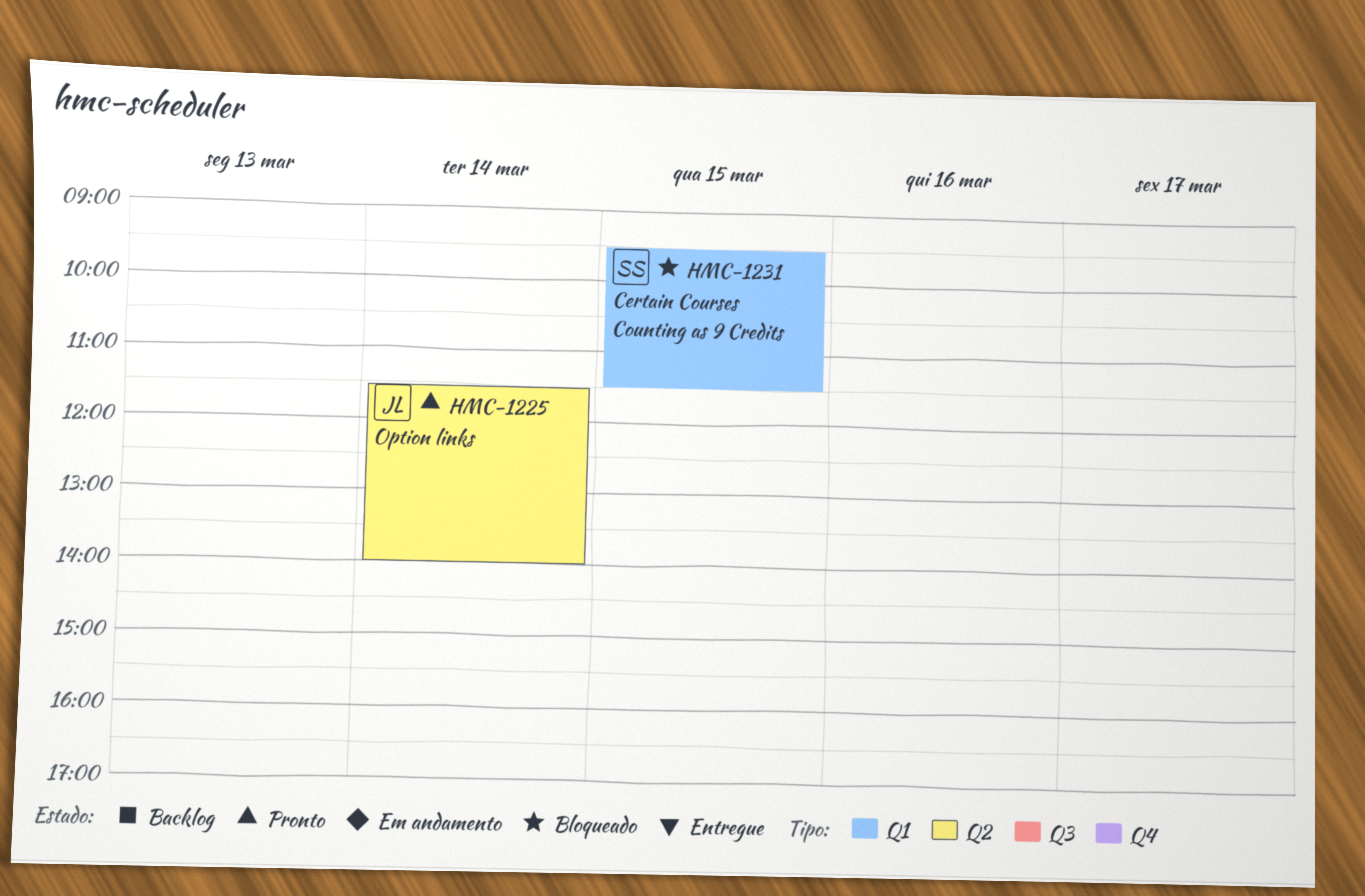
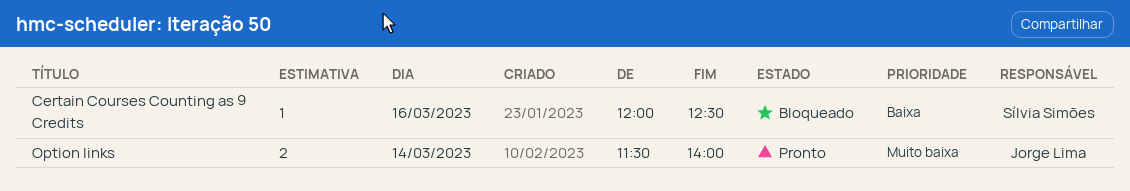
Certain Courses Counting as 9 Credits, day: Mar 15 -> Mar 16
Certain Courses Counting as 9 Credits, begins: 09:30 -> 12:00
Certain Courses Counting as 9 Credits, ends: 11:30 -> 12:30

